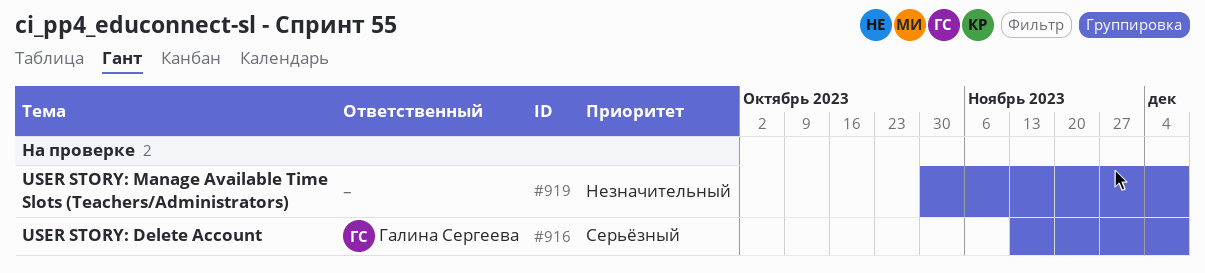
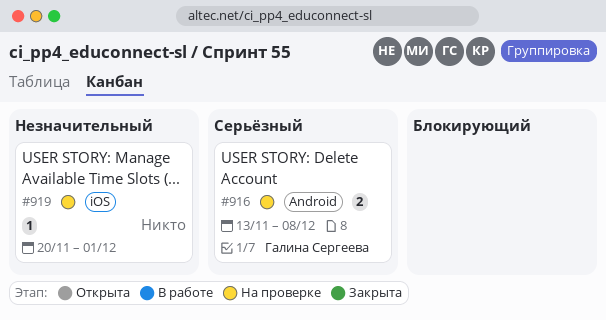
#919, start: Oct 30 -> Nov 20
#919, due: Dec 8 -> Dec 1

